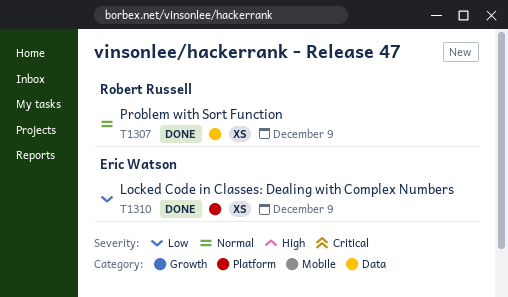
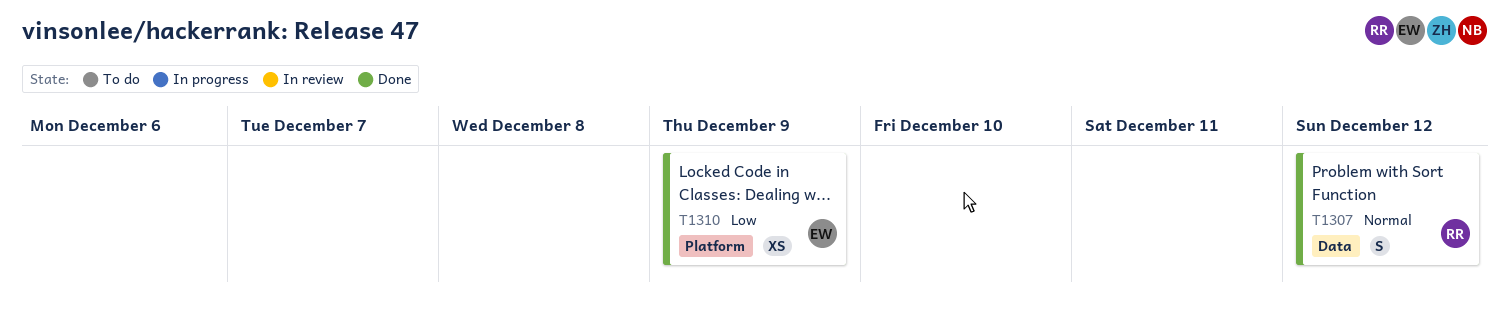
T1307, estimate: XS -> S
T1307, due: Dec 9 -> Dec 12

